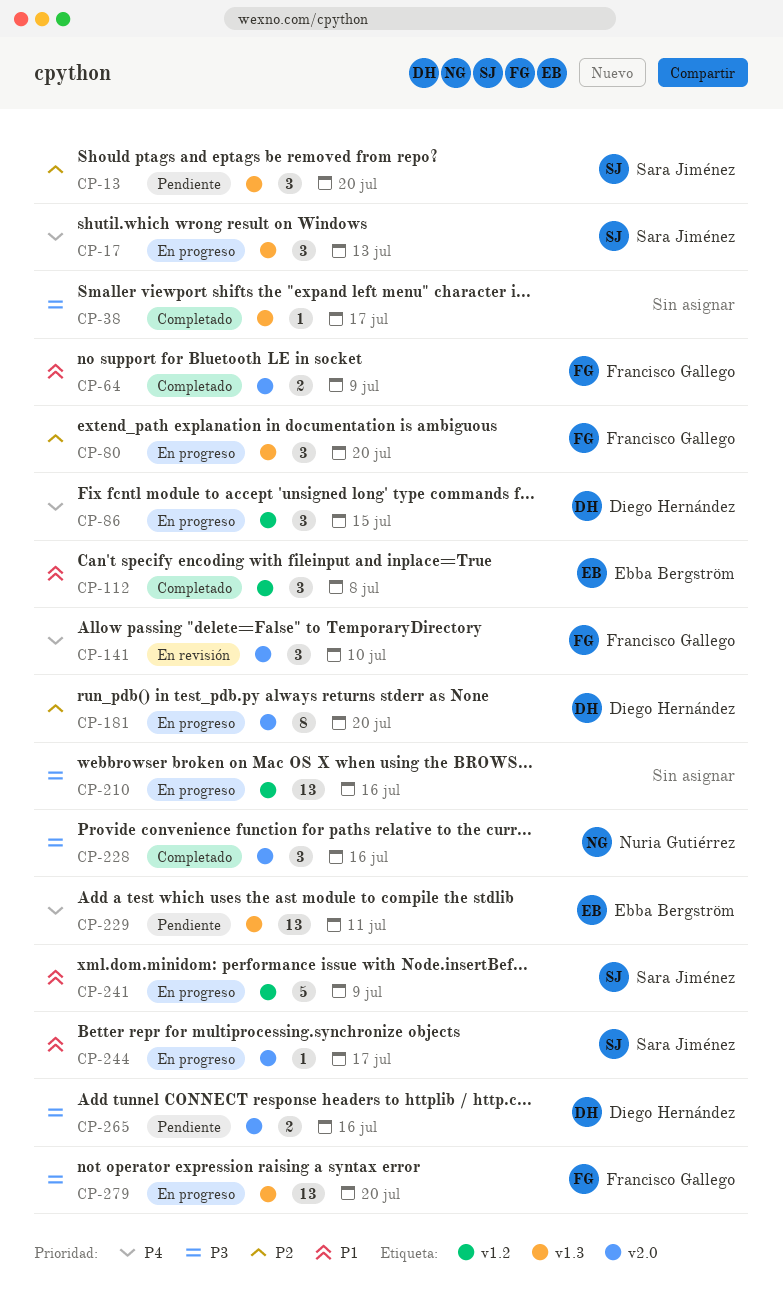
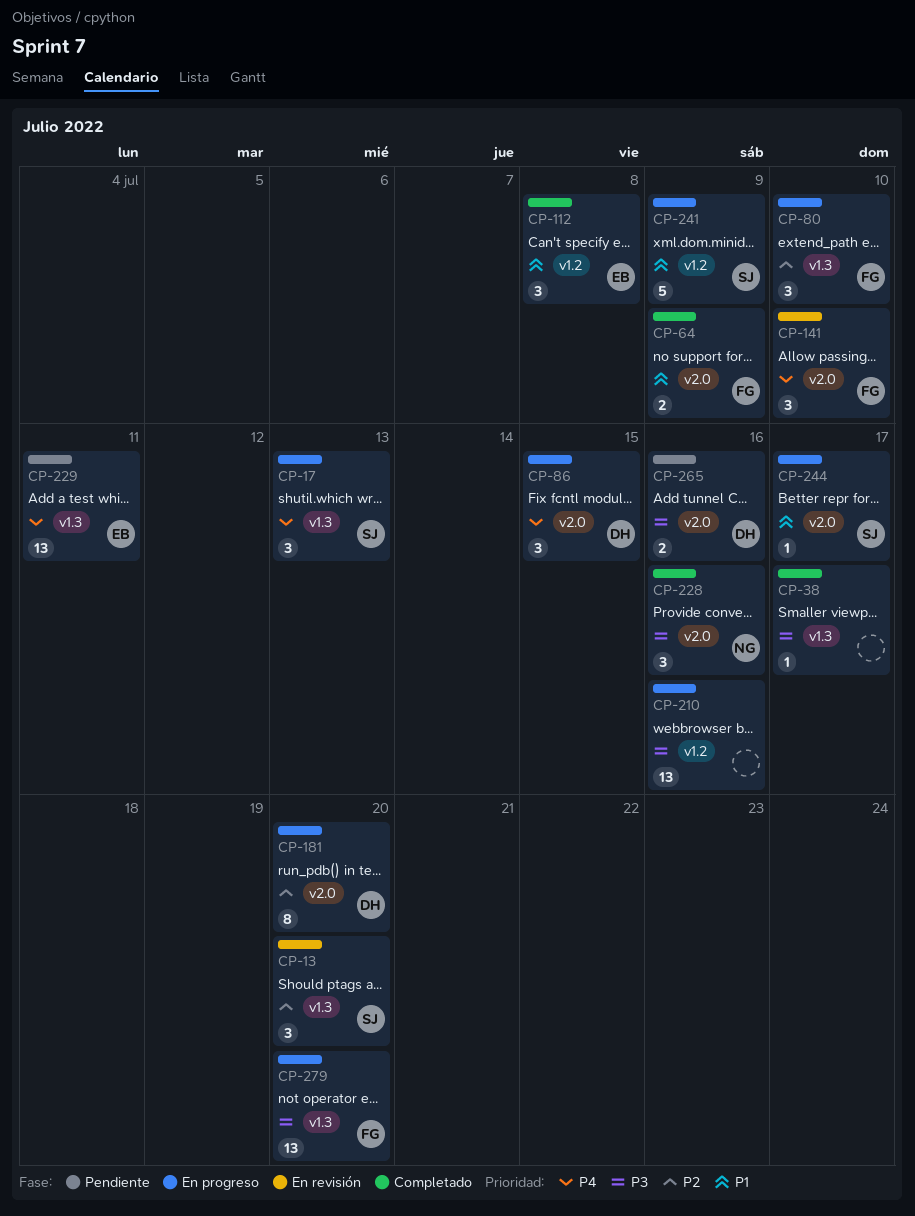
CP-13, status: Pendiente -> En revisión
CP-80, due: Jul 20 -> Jul 10
CP-86, label: v1.2 -> v2.0

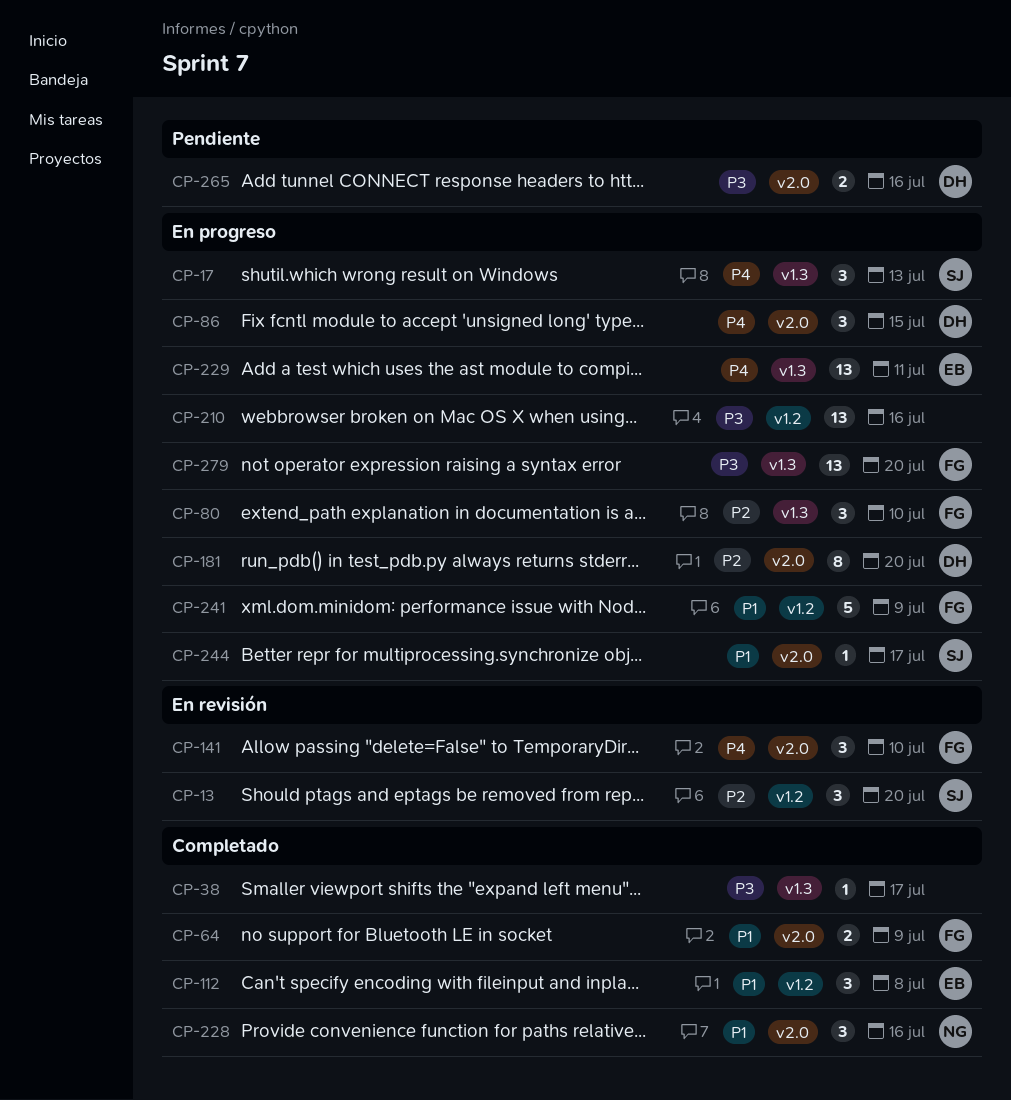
CP-13, label: v1.3 -> v1.2
CP-228, priority: P3 -> P1
CP-229, status: Pendiente -> En progreso
CP-241, owner: SJ -> FG

